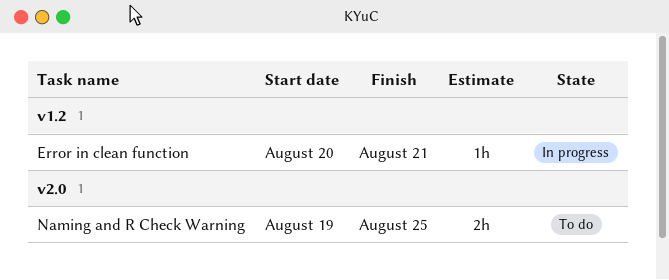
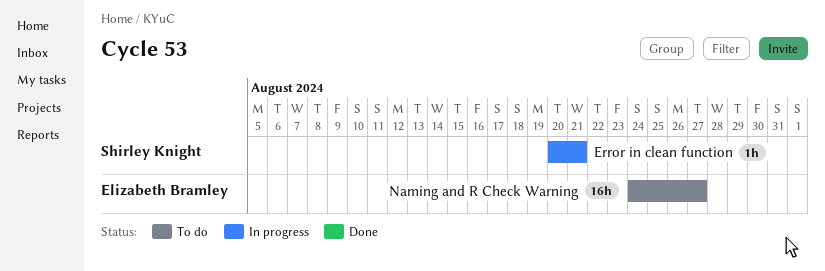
Naming and R Check Warning, estimate: 2h -> 16h
Naming and R Check Warning, start: Aug 19 -> Aug 24
Naming and R Check Warning, due: Aug 25 -> Aug 27

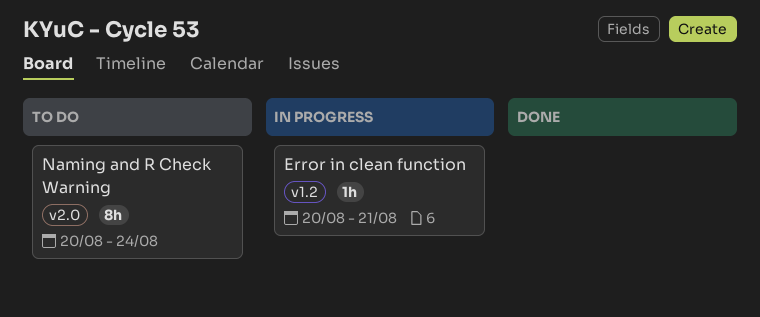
Naming and R Check Warning, estimate: 16h -> 8h
Naming and R Check Warning, start: Aug 24 -> Aug 20
Naming and R Check Warning, due: Aug 27 -> Aug 24

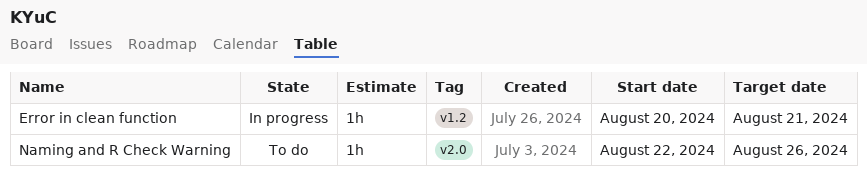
Naming and R Check Warning, estimate: 8h -> 1h
Naming and R Check Warning, start: Aug 20 -> Aug 22
Naming and R Check Warning, due: Aug 24 -> Aug 26

